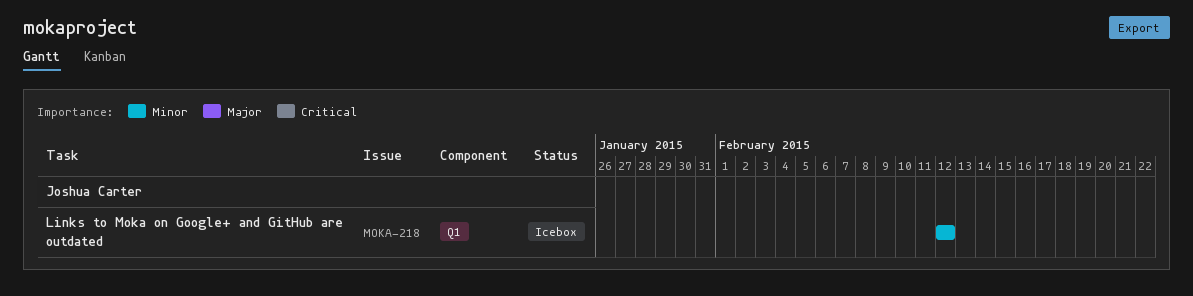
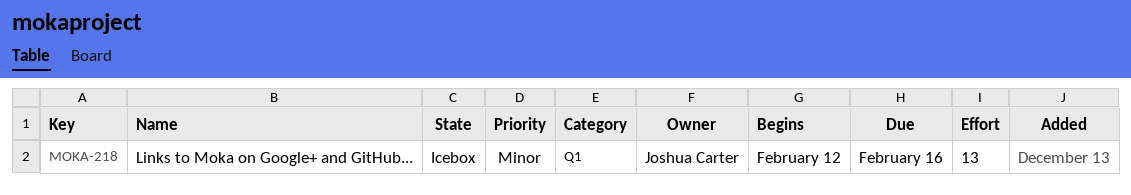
MOKA-218, due: Feb 12 -> Feb 16

